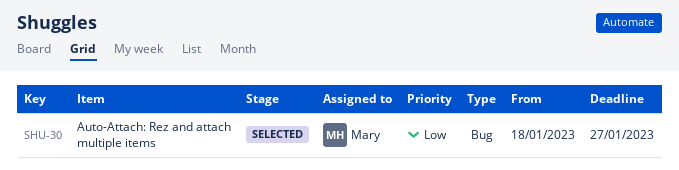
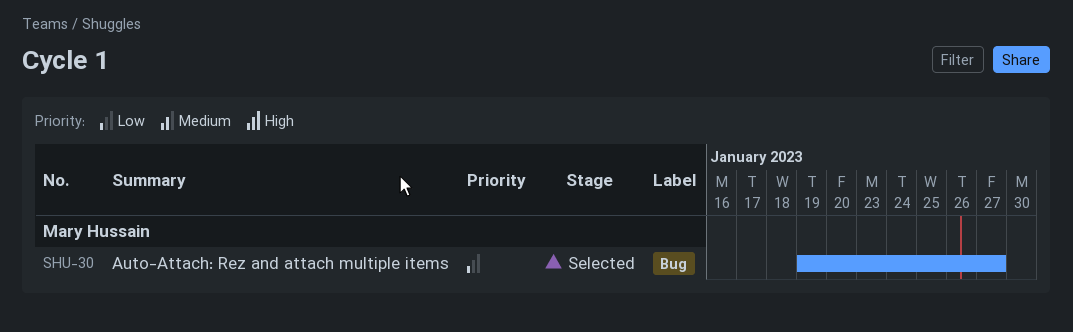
SHU-30, start: Jan 18 -> Jan 19

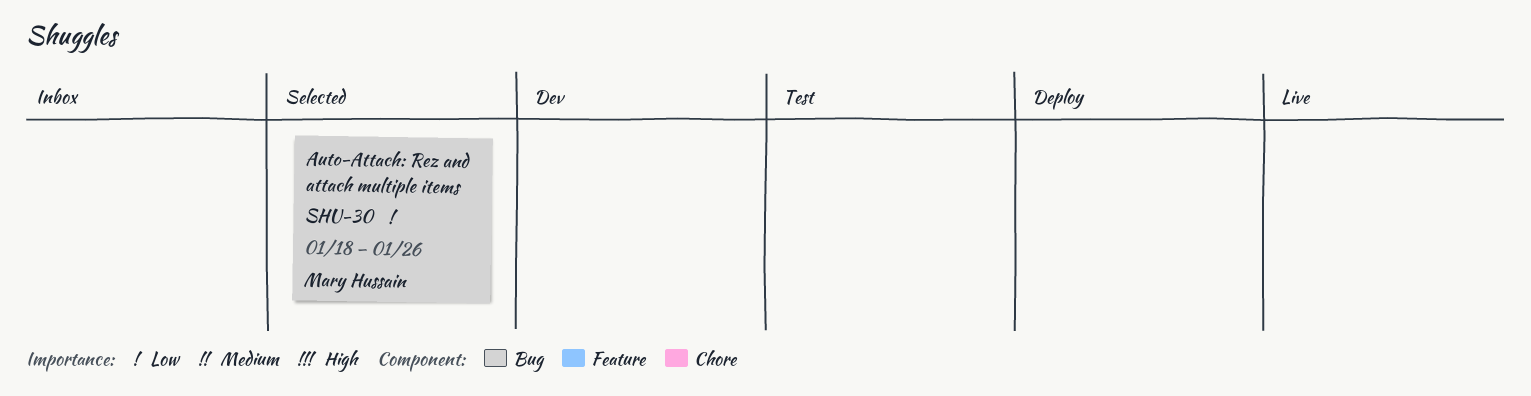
SHU-30, start: Jan 19 -> Jan 18
SHU-30, due: Jan 27 -> Jan 26

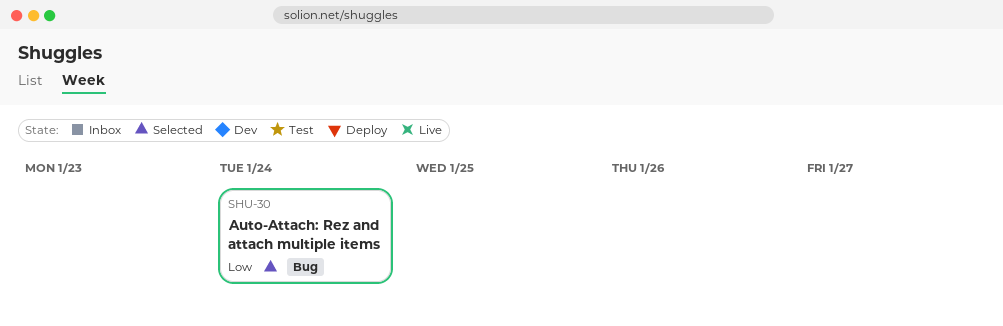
SHU-30, due: Jan 26 -> Jan 24

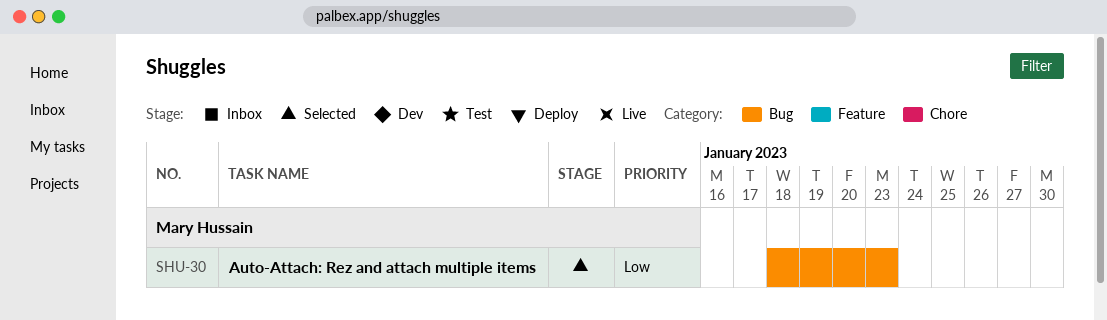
SHU-30, due: Jan 24 -> Jan 23

